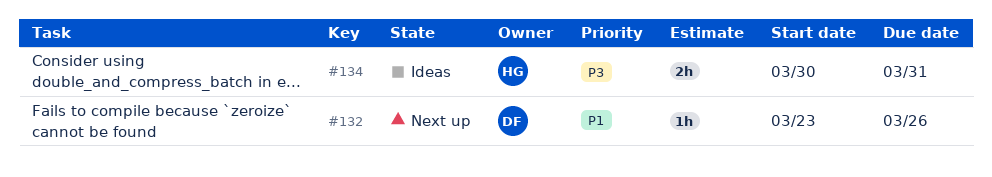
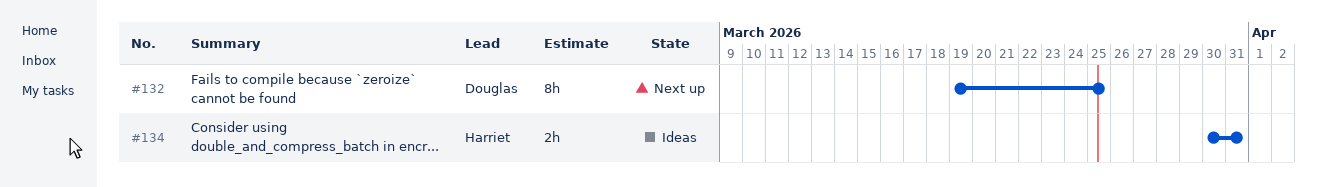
#132, estimate: 1h -> 8h
#132, start: Mar 23 -> Mar 19
#132, due: Mar 26 -> Mar 25

